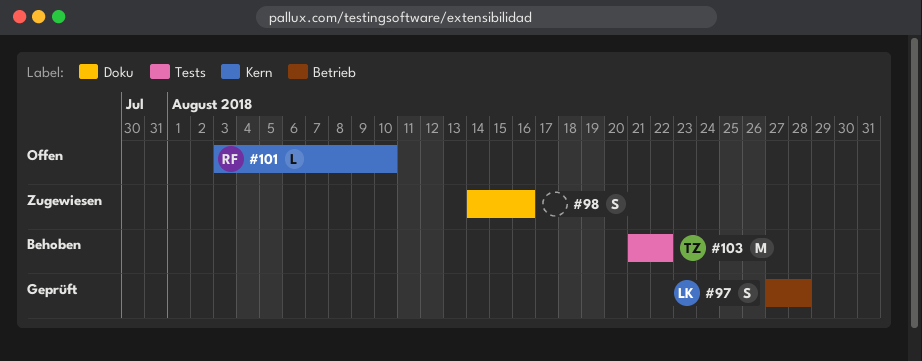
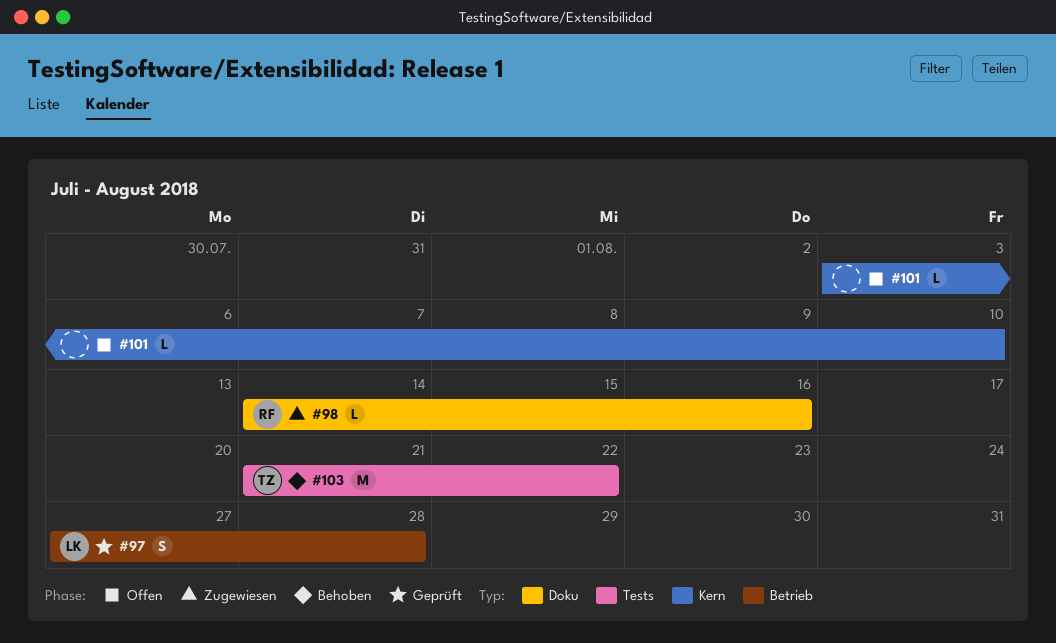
#98, owner: none -> RF
#98, estimate: S -> L
#101, owner: RF -> none

